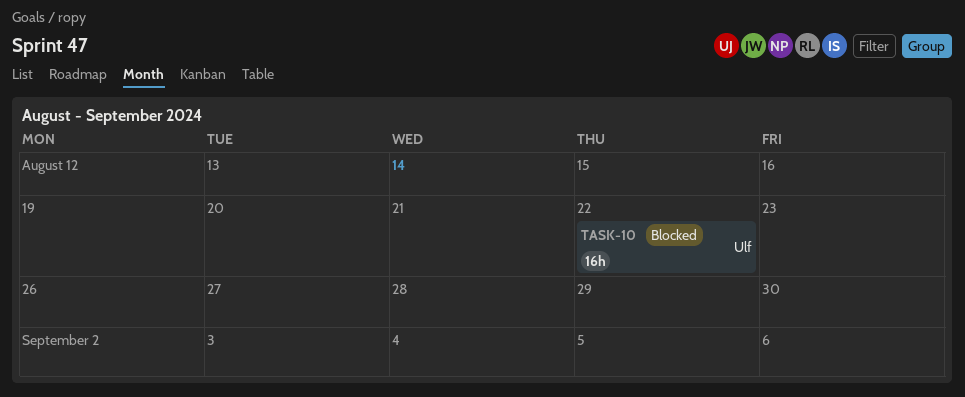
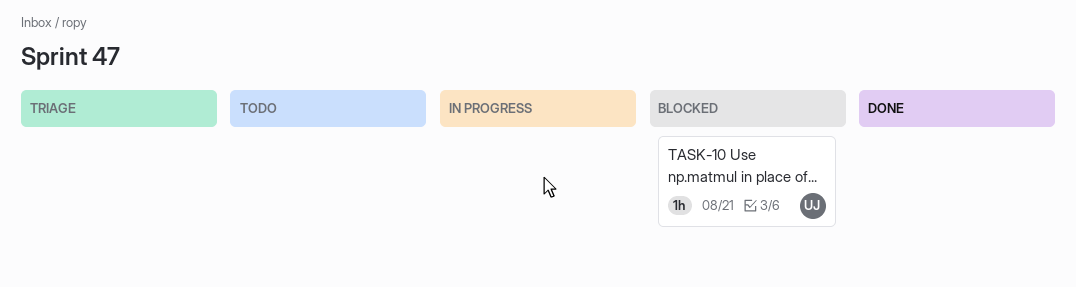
TASK-10, estimate: 16h -> 1h
TASK-10, due: Aug 22 -> Aug 21

